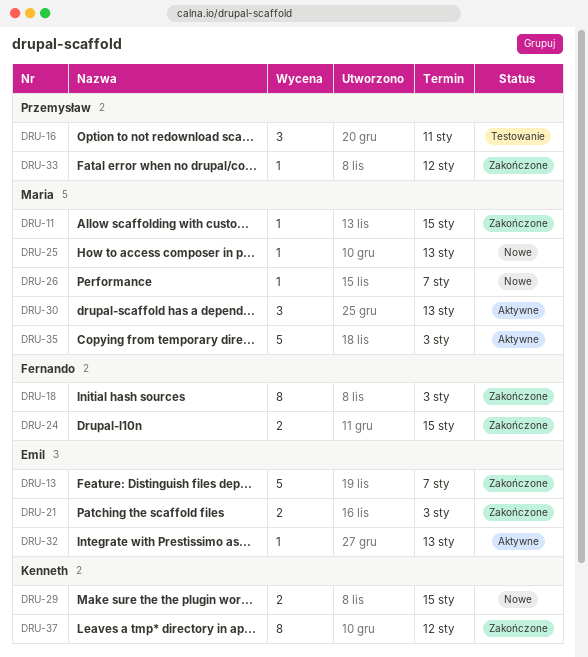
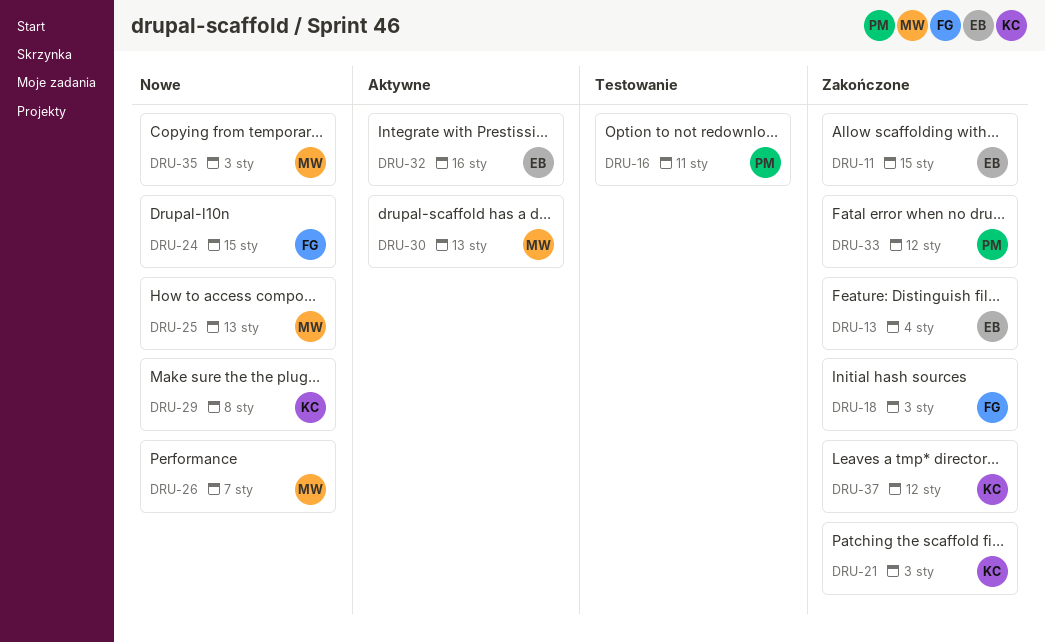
DRU-11, owner: Maria -> Emil
DRU-13, due: Jan 7 -> Jan 4
DRU-21, owner: Emil -> Kenneth
DRU-24, status: Zakończone -> Nowe
DRU-29, due: Jan 15 -> Jan 8
DRU-32, due: Jan 13 -> Jan 16
DRU-35, status: Aktywne -> Nowe

